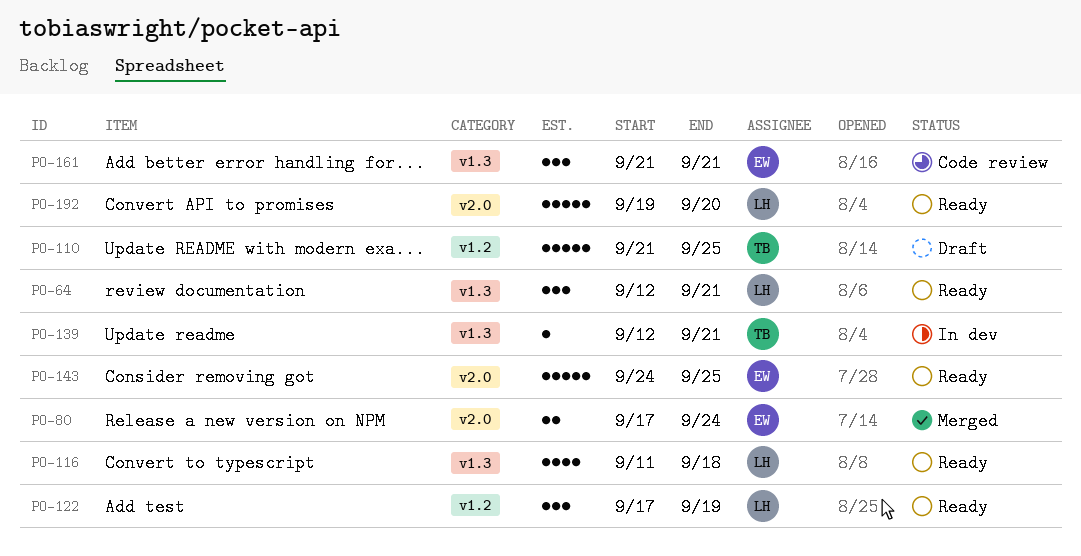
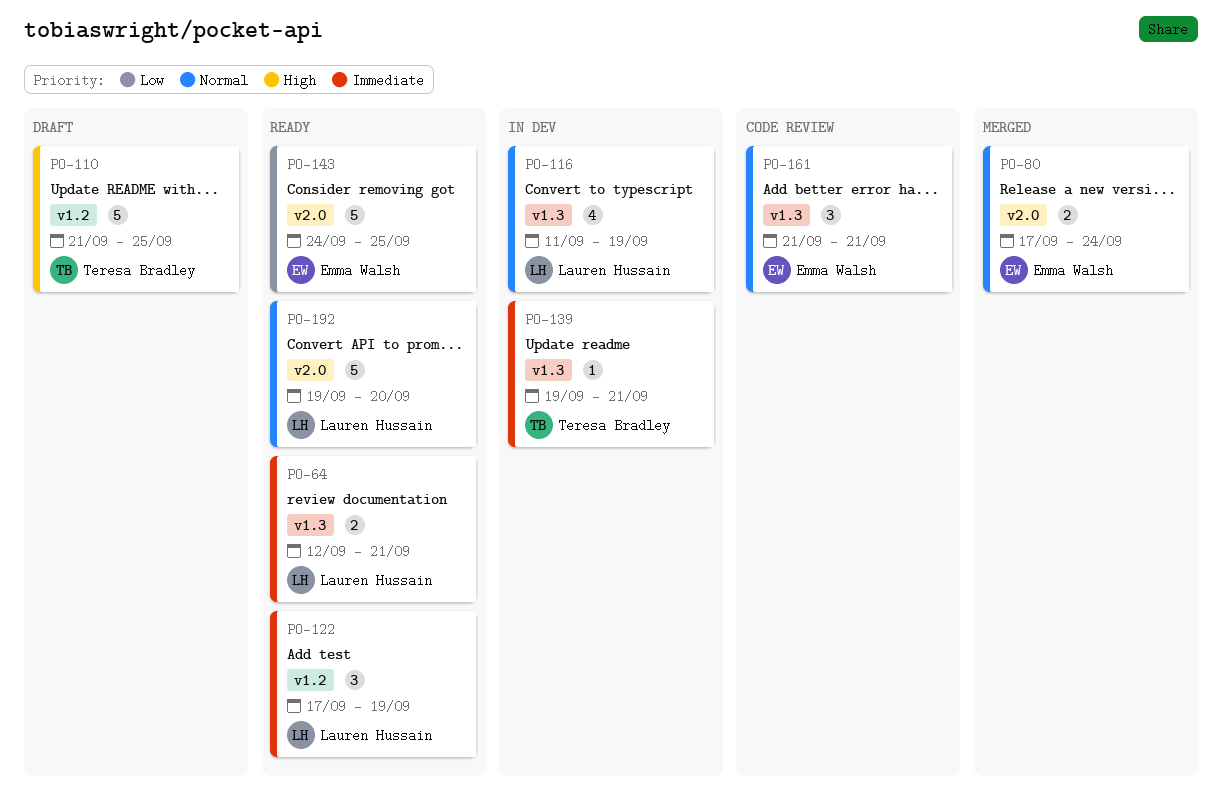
PO-64, estimate: 3 -> 2
PO-116, status: Ready -> In dev
PO-116, due: Sep 18 -> Sep 19
PO-139, start: Sep 12 -> Sep 19

